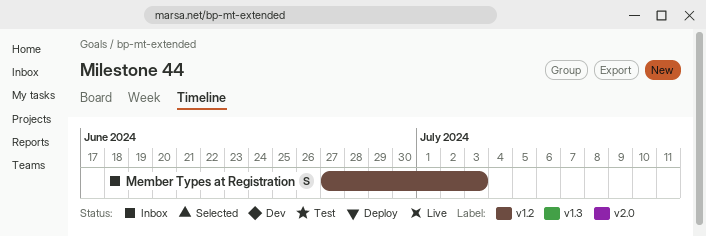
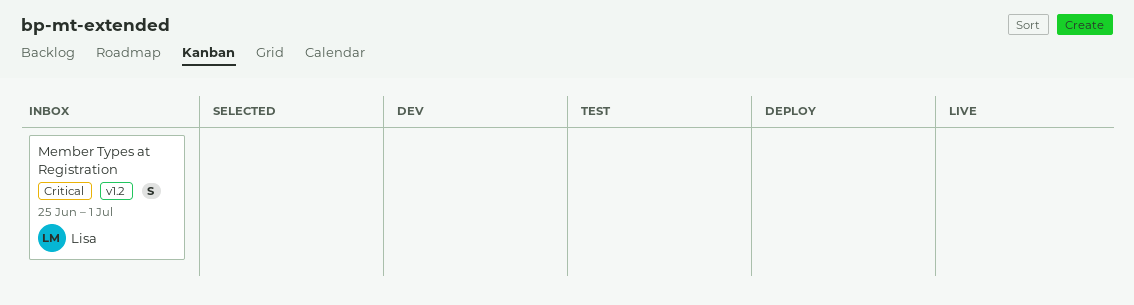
Member Types at Registration, start: Jun 27 -> Jun 25
Member Types at Registration, due: Jul 3 -> Jul 1

